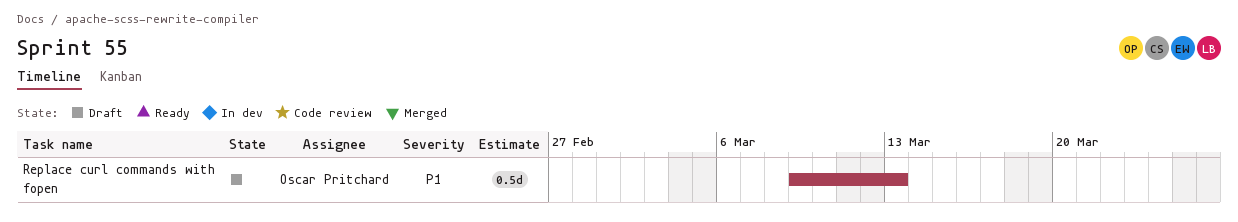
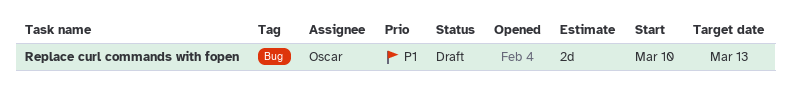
Replace curl commands with fopen, estimate: 0.5d -> 2d
Replace curl commands with fopen, start: Mar 9 -> Mar 10

